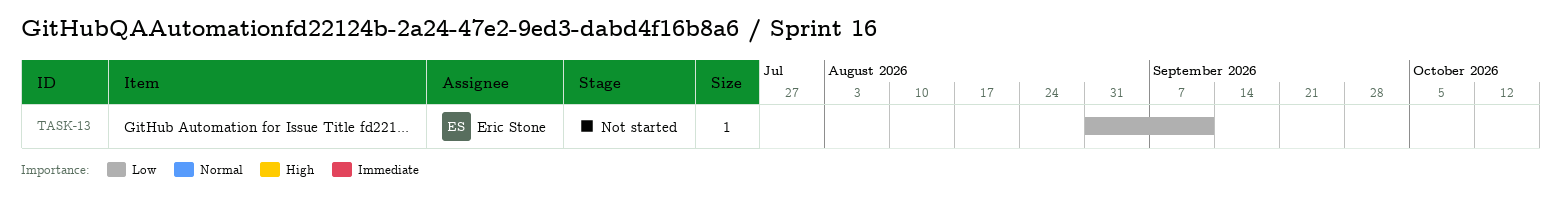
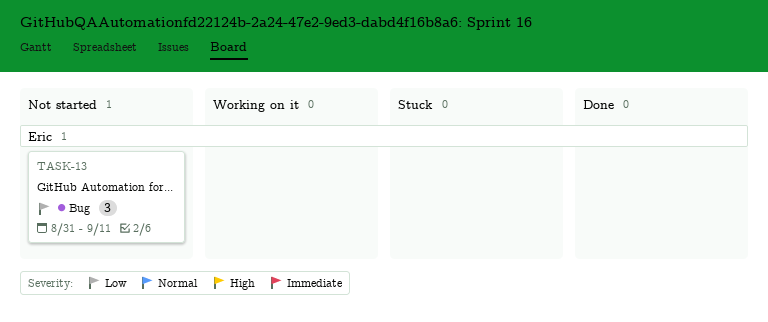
TASK-13, estimate: 1 -> 3

